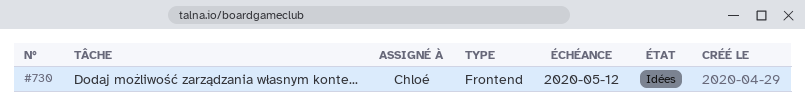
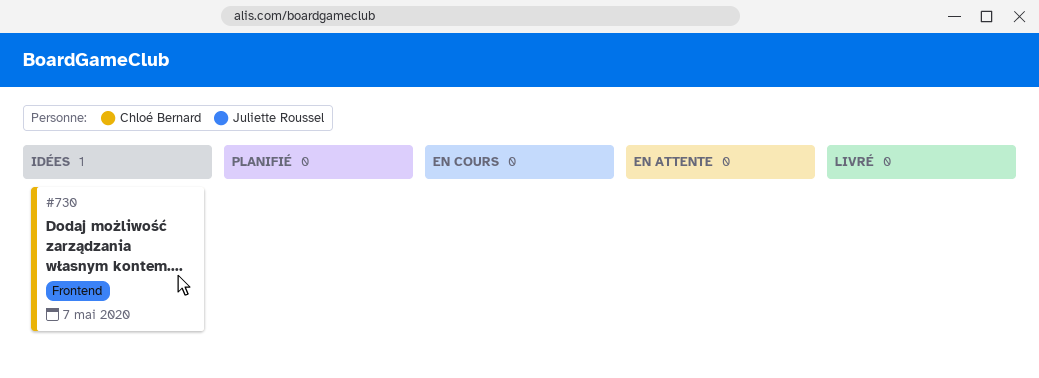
#730, due: May 12 -> May 7

